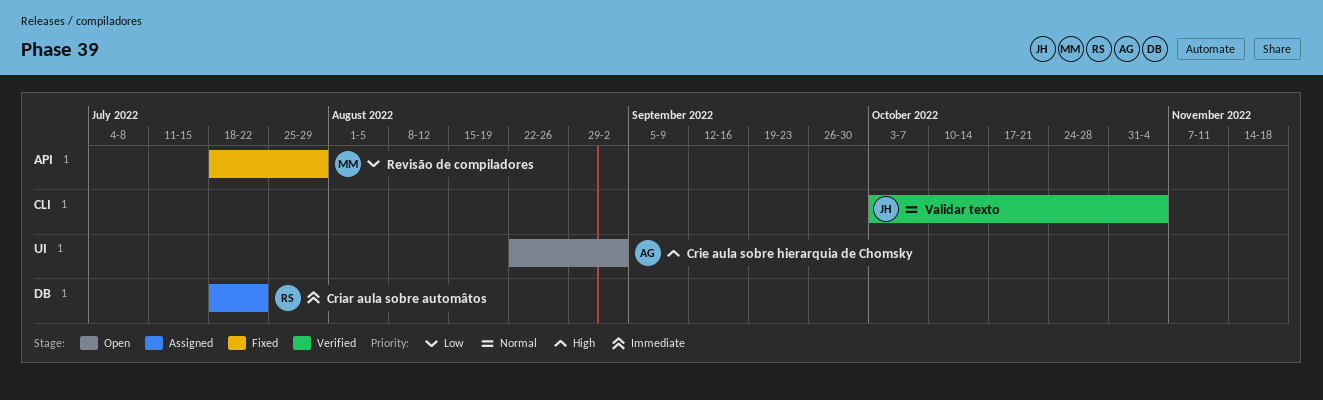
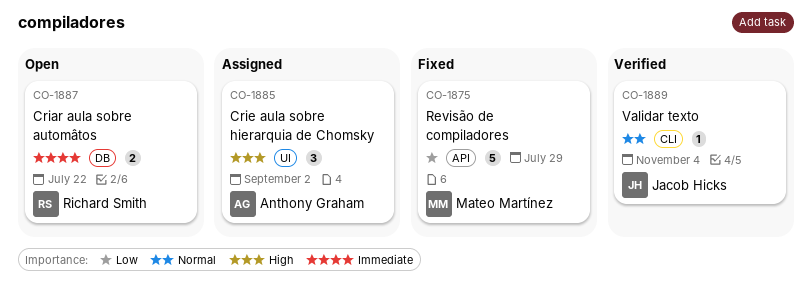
Criar aula sobre automâtos, status: Assigned -> Open
Crie aula sobre hierarquia de Chomsky, status: Open -> Assigned

